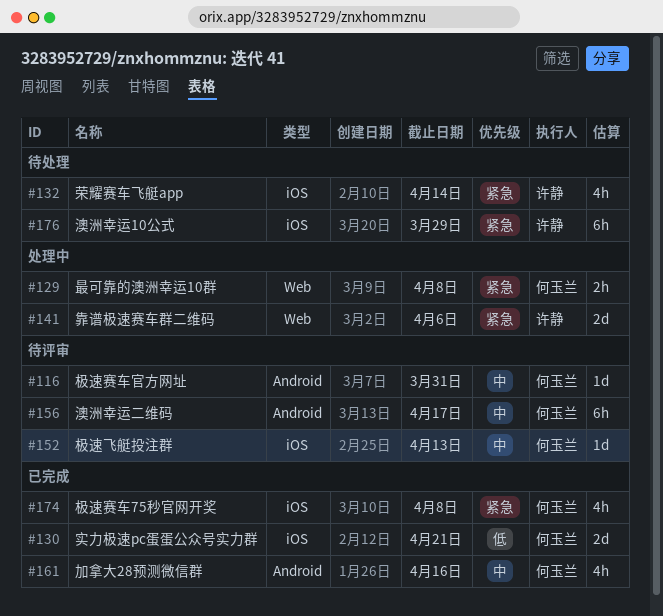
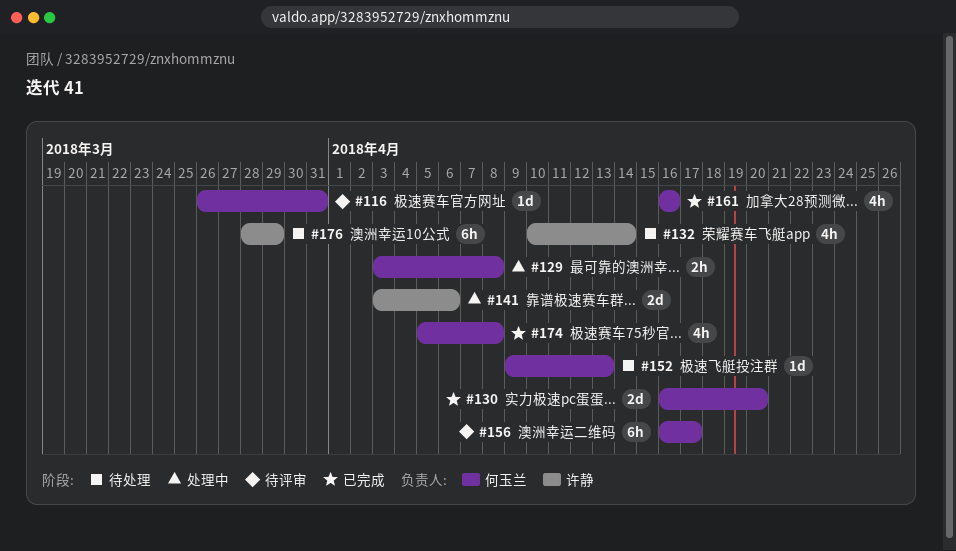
#130, due: Apr 21 -> Apr 20
#152, status: 待评审 -> 待处理

